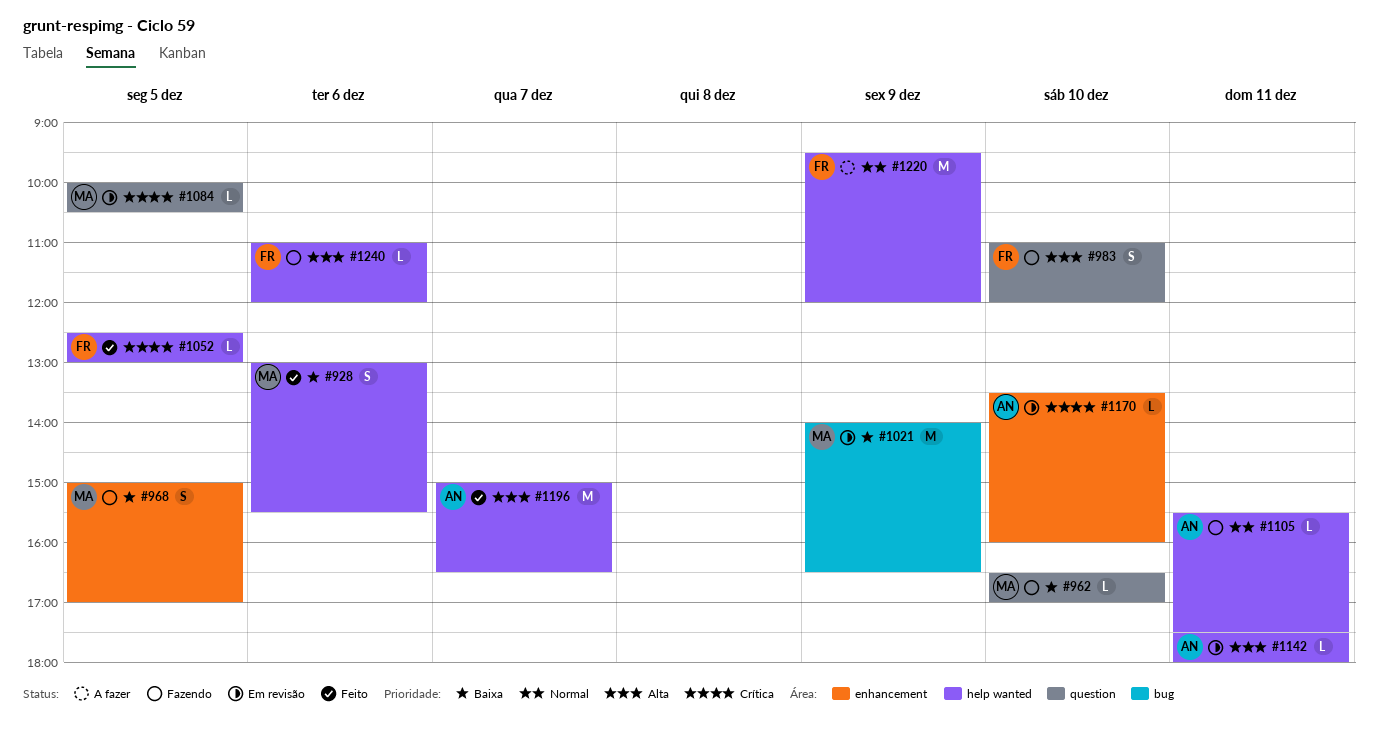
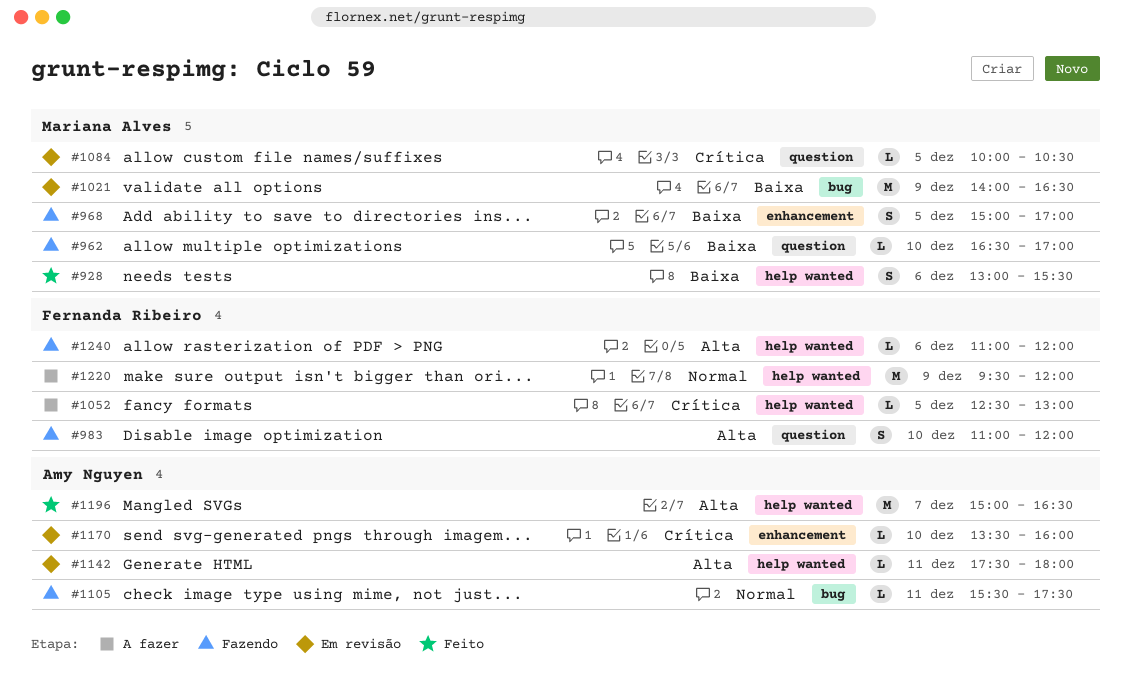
#1052, status: Feito -> A fazer
#1105, label: help wanted -> bug

